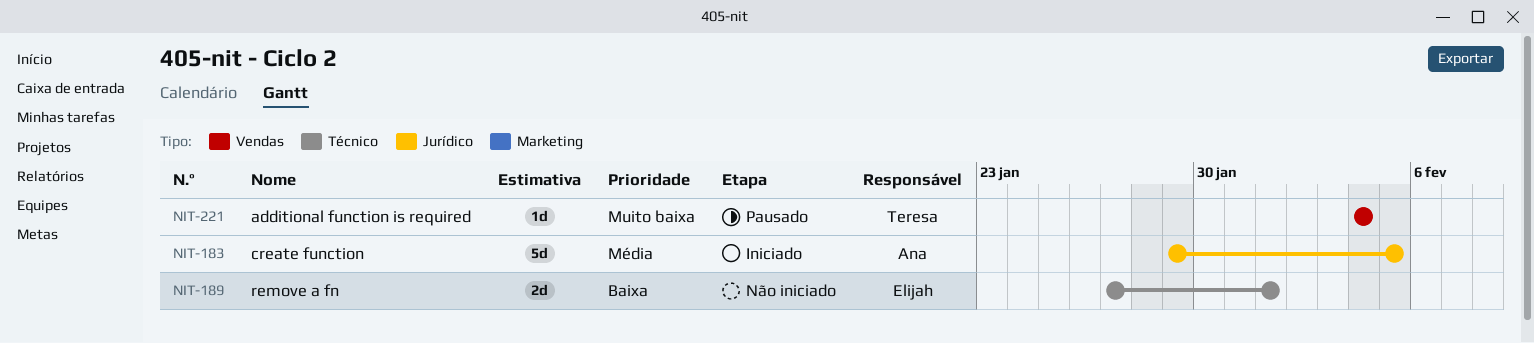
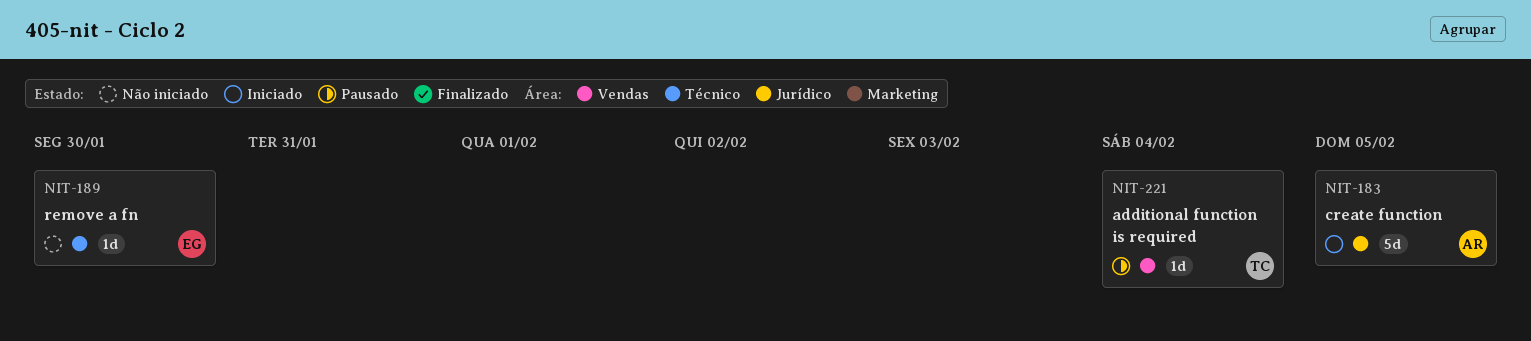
NIT-189, estimate: 2d -> 1d
NIT-189, due: Feb 1 -> Jan 30

